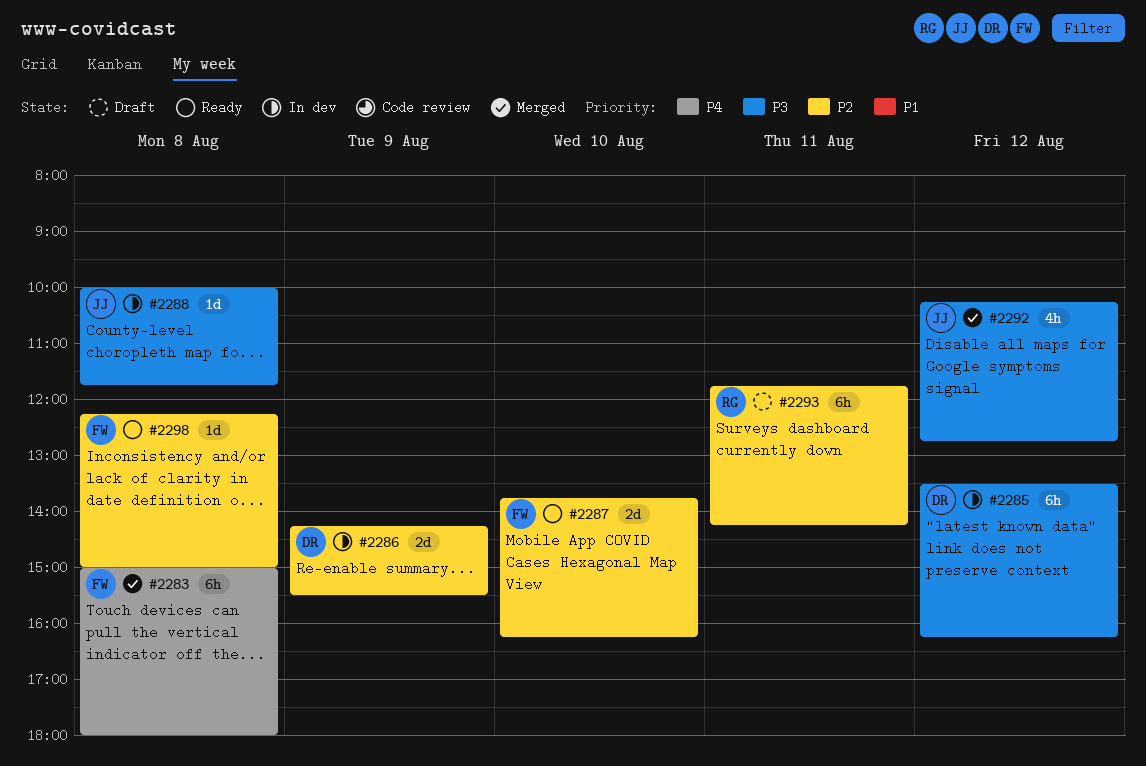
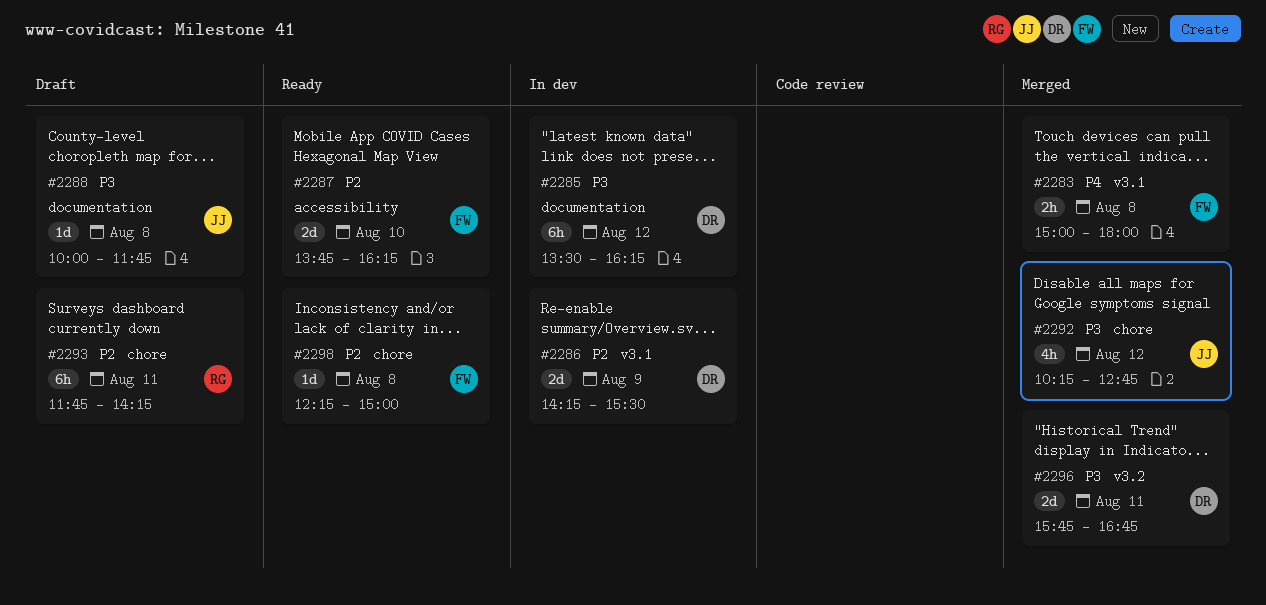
#2283, estimate: 6h -> 2h
#2288, status: In dev -> Draft
#2296: none -> present

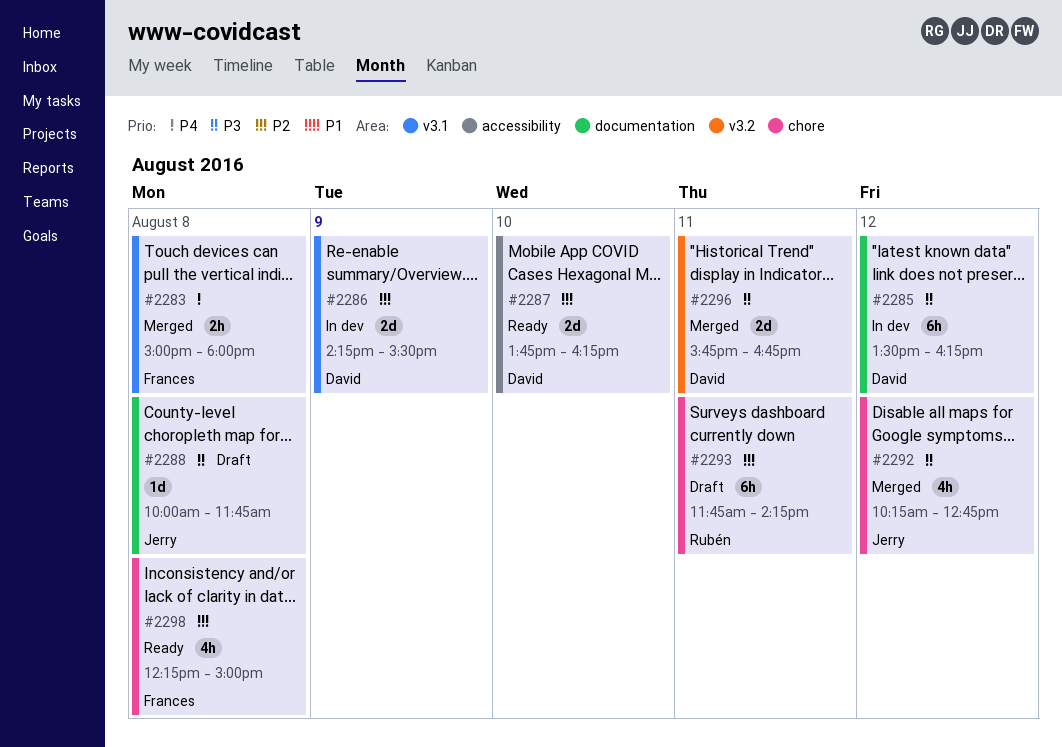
#2287, owner: Frances -> David
#2298, estimate: 1d -> 4h

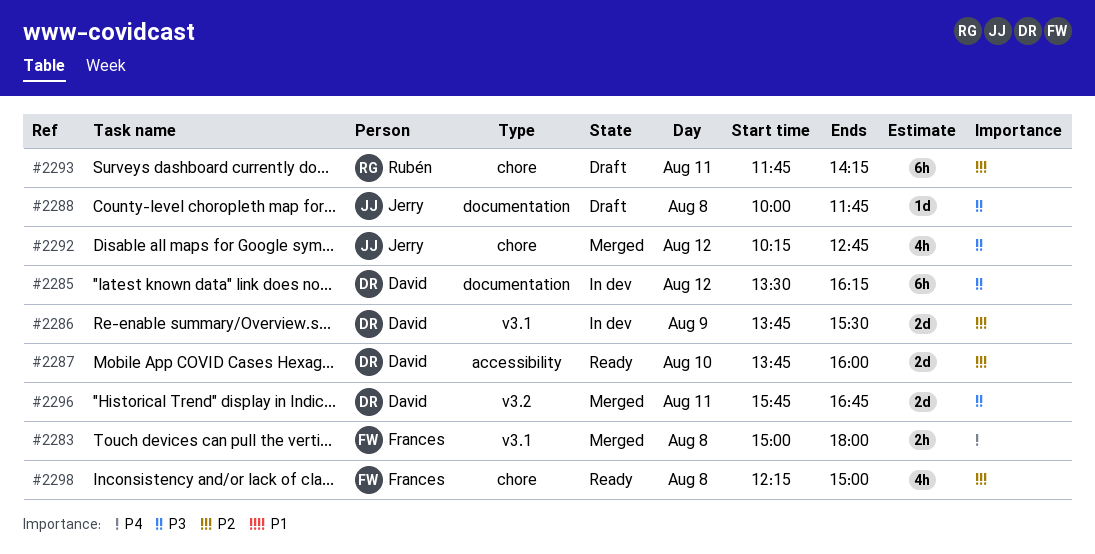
#2286, begins: 14:15 -> 13:45
#2287, ends: 16:15 -> 16:00

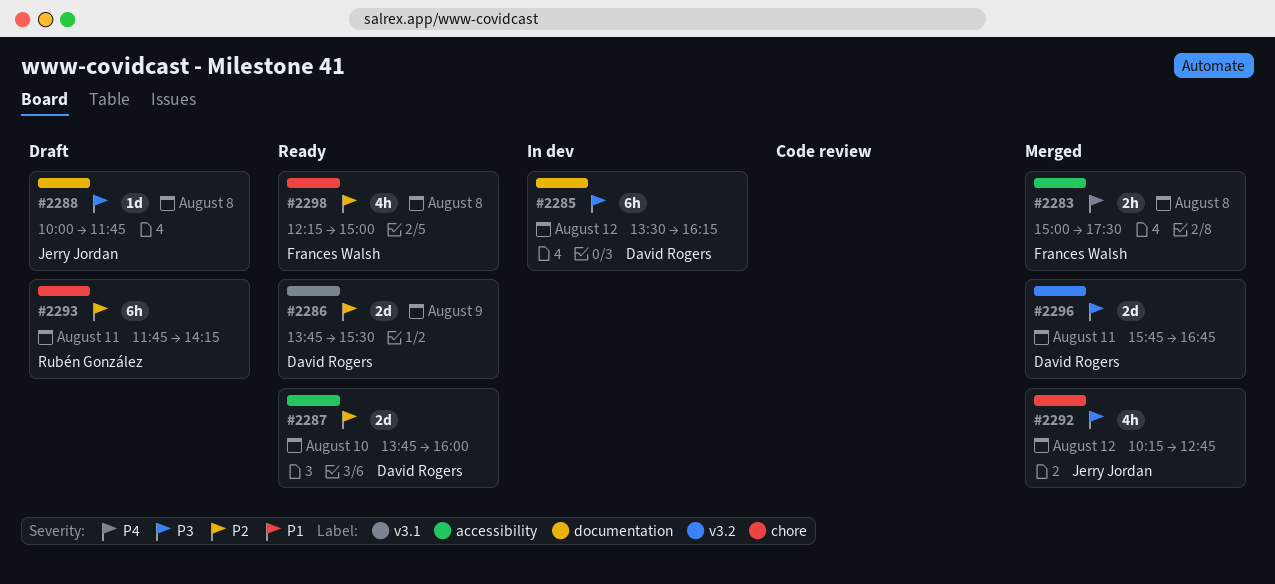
#2283, label: v3.1 -> accessibility
#2283, ends: 18:00 -> 17:30
#2286, status: In dev -> Ready

